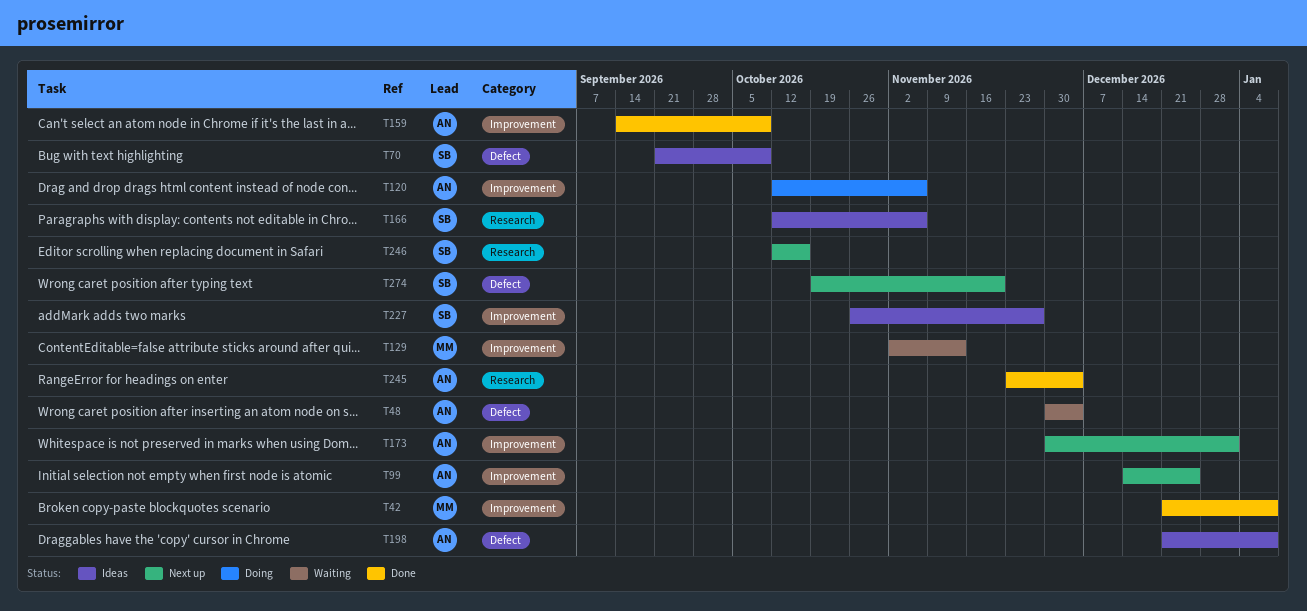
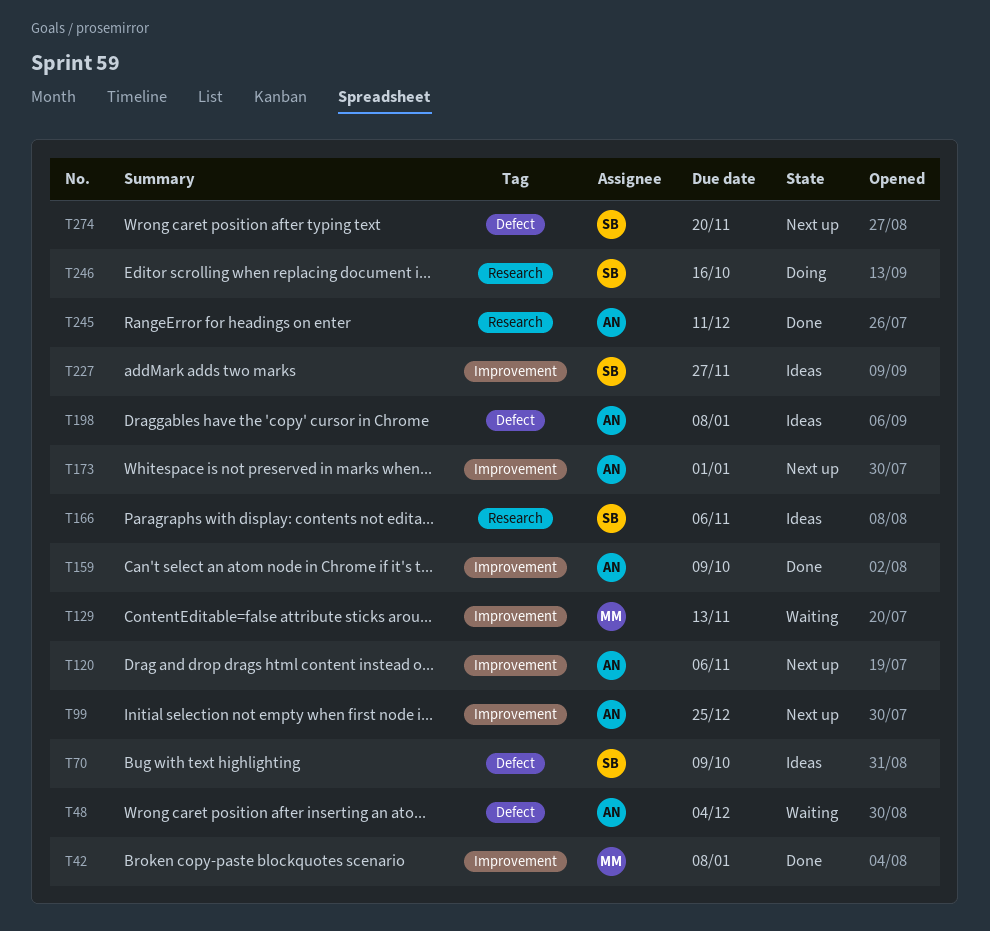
T120, status: Doing -> Next up
T245, due: Dec 4 -> Dec 11
T246, status: Next up -> Doing

